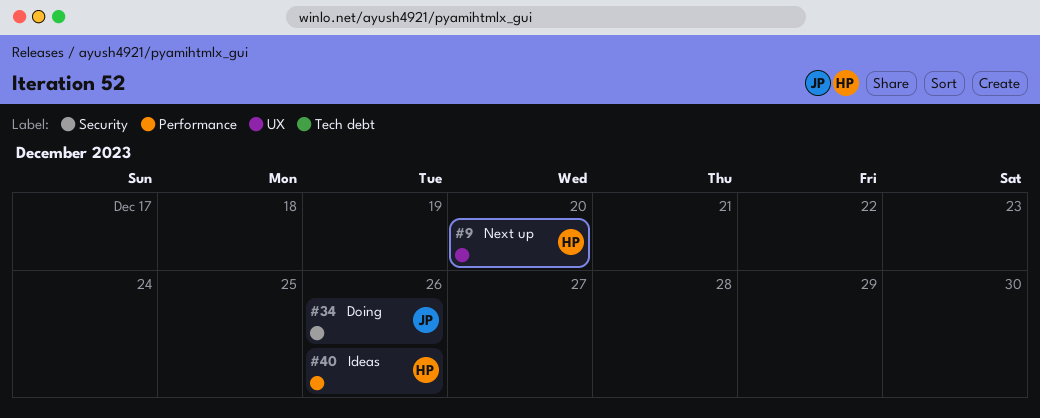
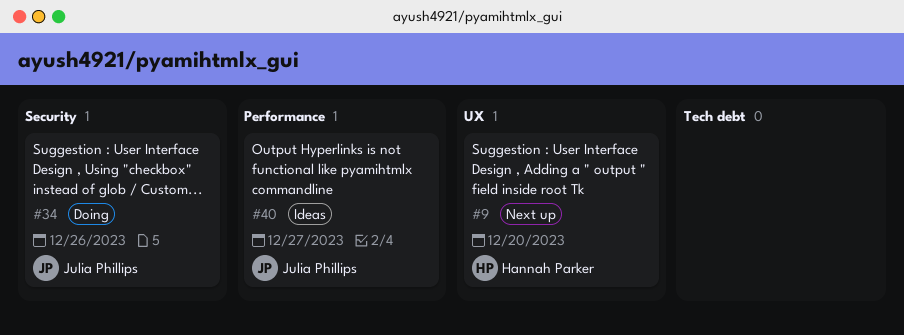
#40, owner: Hannah Parker -> Julia Phillips
#40, due: Dec 26 -> Dec 27

